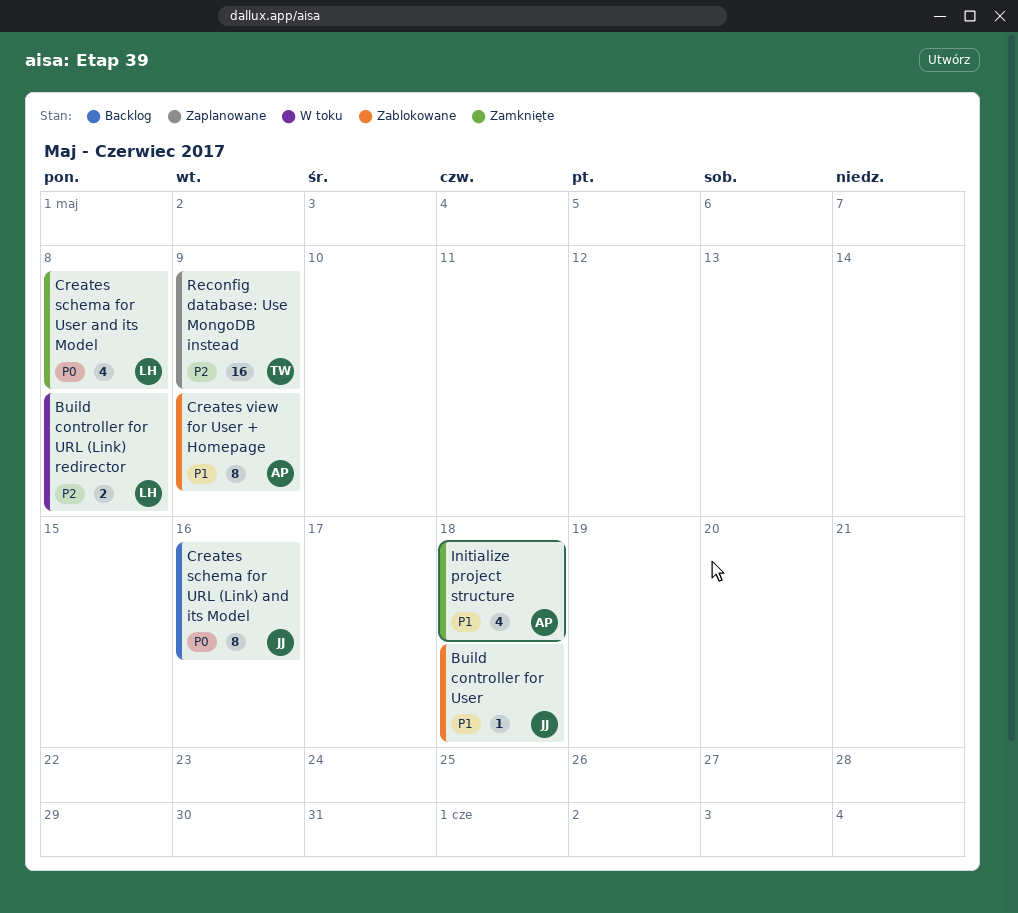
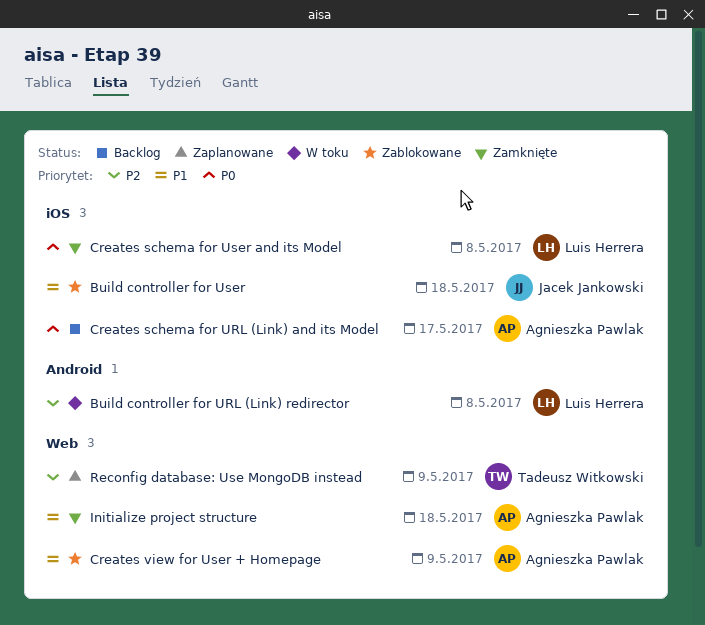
Creates schema for URL (Link) and its Model, owner: Jacek Jankowski -> Agnieszka Pawlak
Creates schema for URL (Link) and its Model, due: May 16 -> May 17

